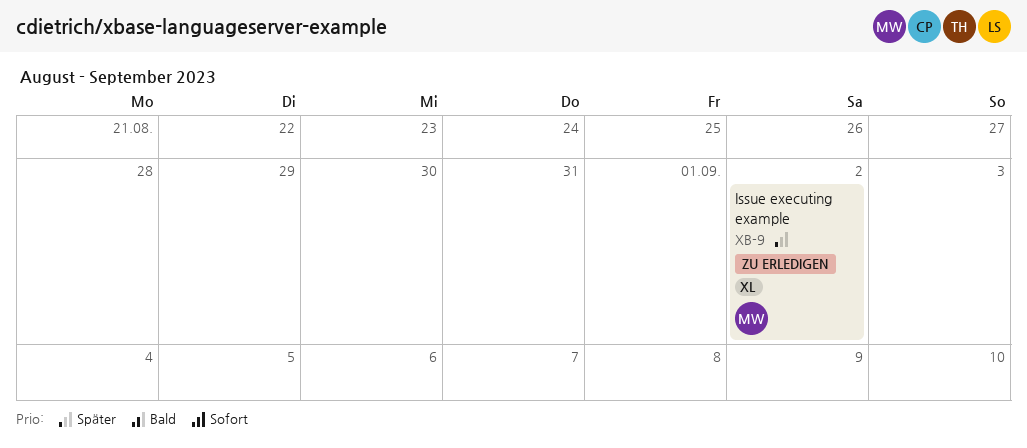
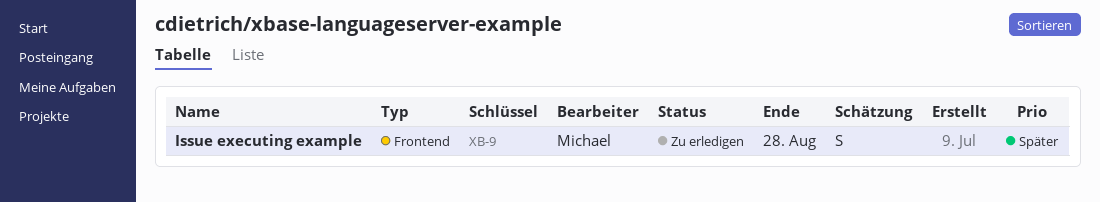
XB-9, estimate: XL -> S
XB-9, due: Sep 2 -> Aug 28

